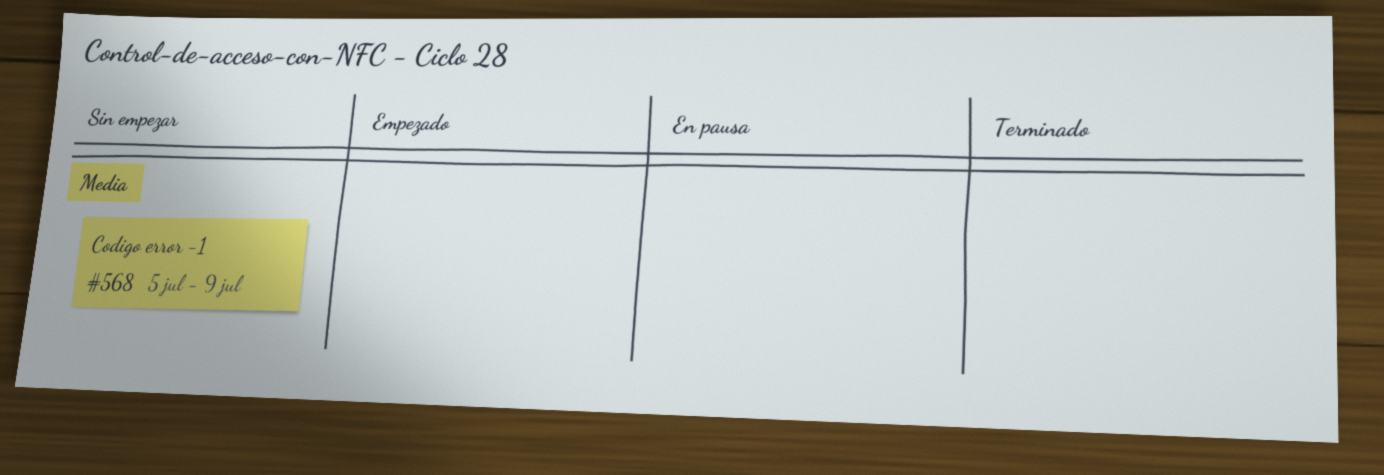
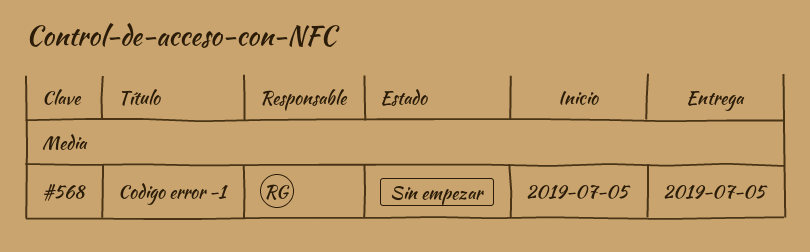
#568, due: Jul 9 -> Jul 5

